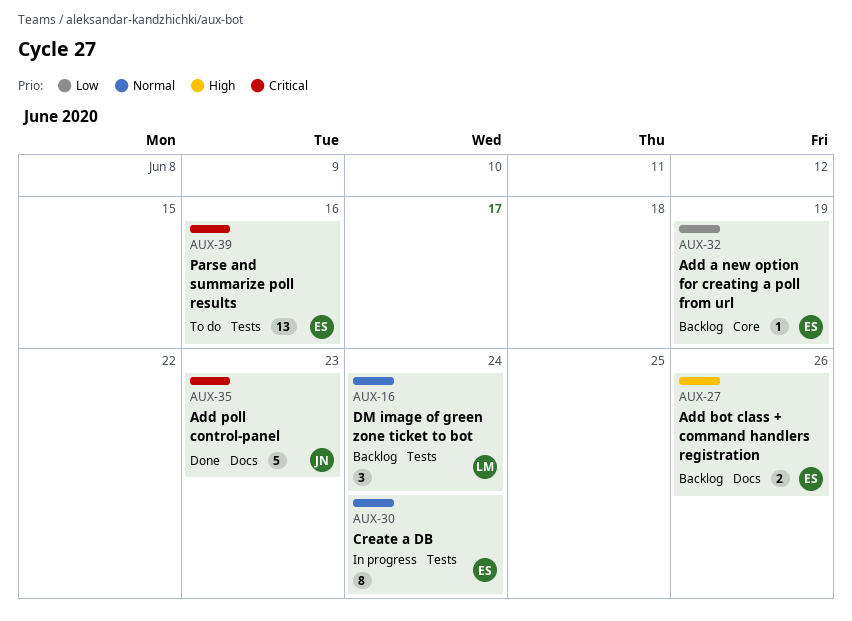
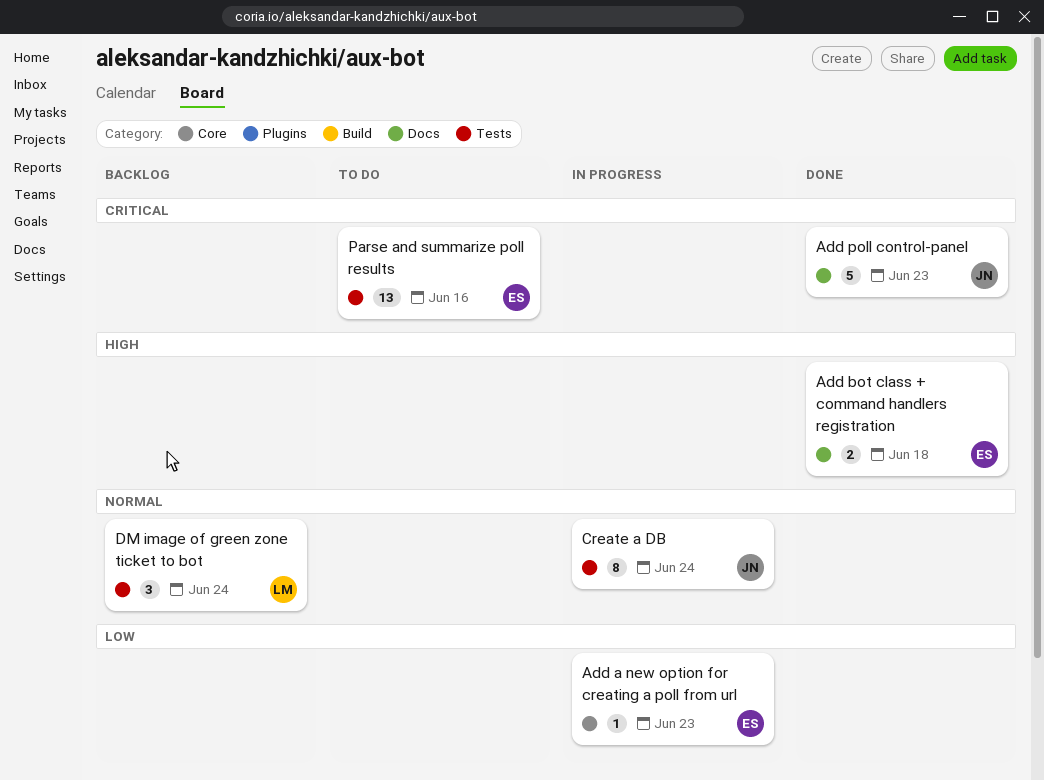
Add a new option for creating a poll from url, status: Backlog -> In progress
Add a new option for creating a poll from url, due: Jun 19 -> Jun 23
Add bot class + command handlers registration, status: Backlog -> Done
Add bot class + command handlers registration, due: Jun 26 -> Jun 18
Create a DB, owner: ES -> JN

